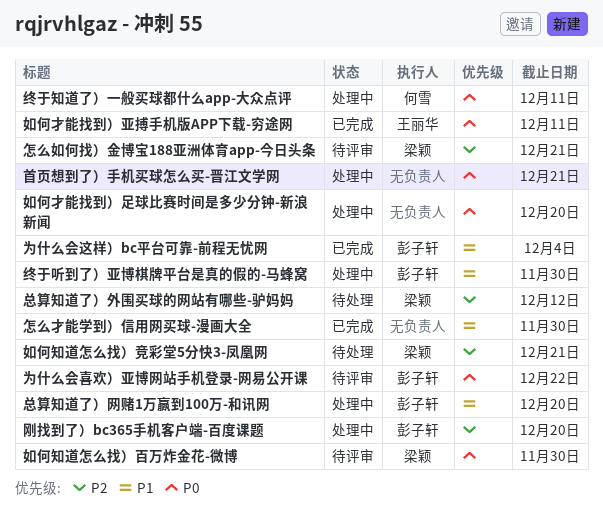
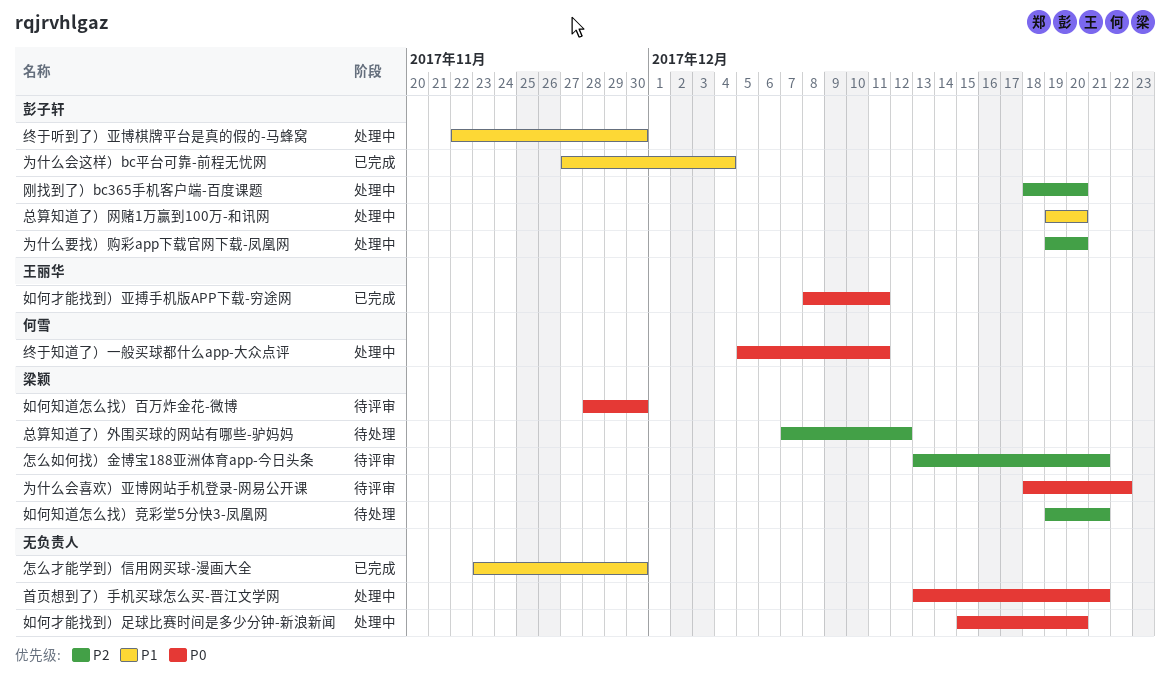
为什么会喜欢）亚博网站手机登录-网易公开课, owner: 彭子轩 -> 梁颖
为什么要找）购彩app下载官网下载-凤凰网: none -> present

